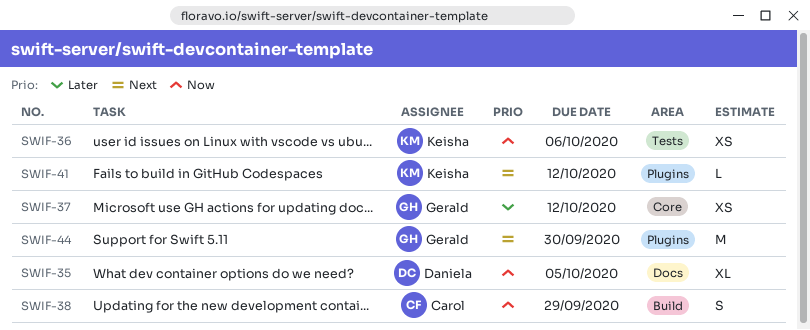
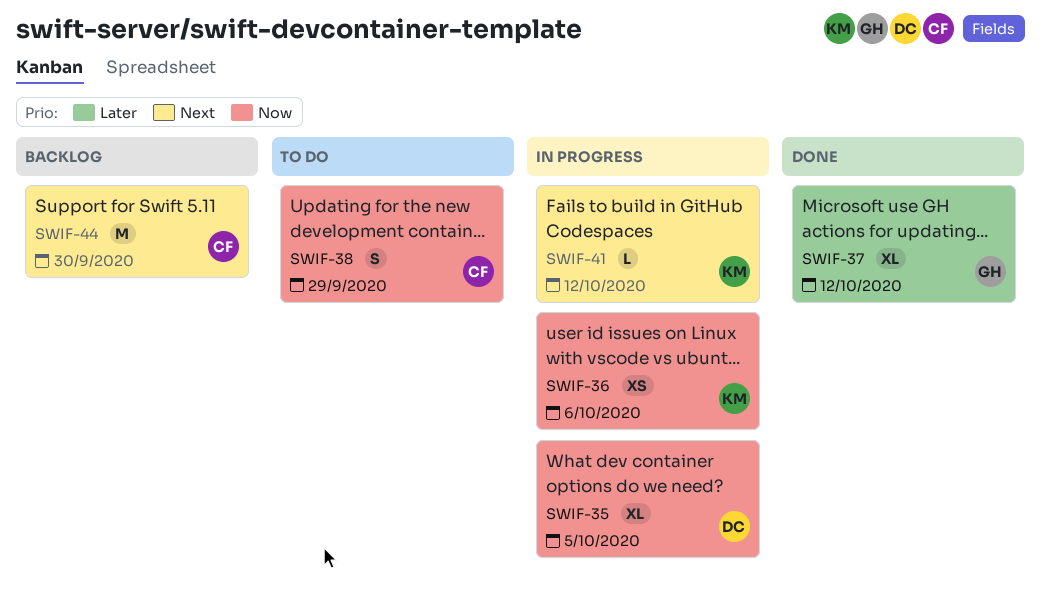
SWIF-37, estimate: XS -> XL
SWIF-44, owner: Gerald -> Carol

